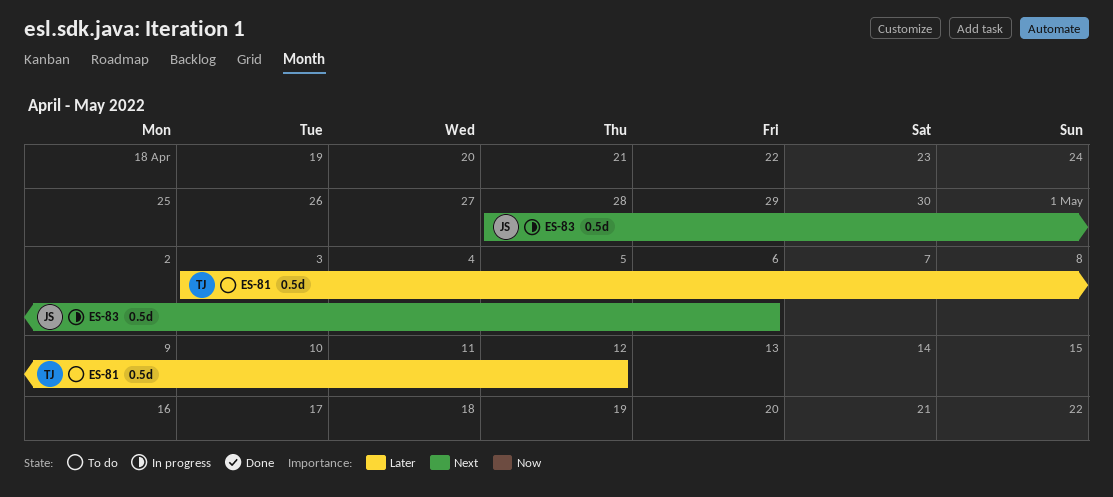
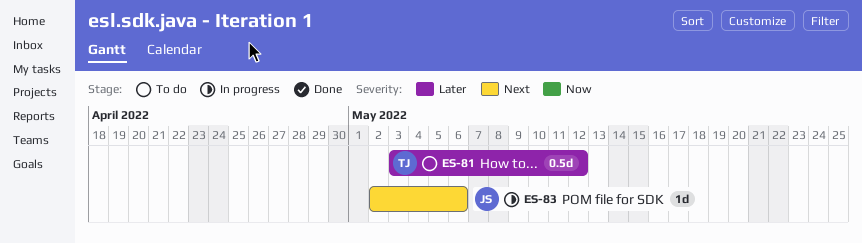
ES-83, estimate: 0.5d -> 1d
ES-83, start: Apr 28 -> May 2

